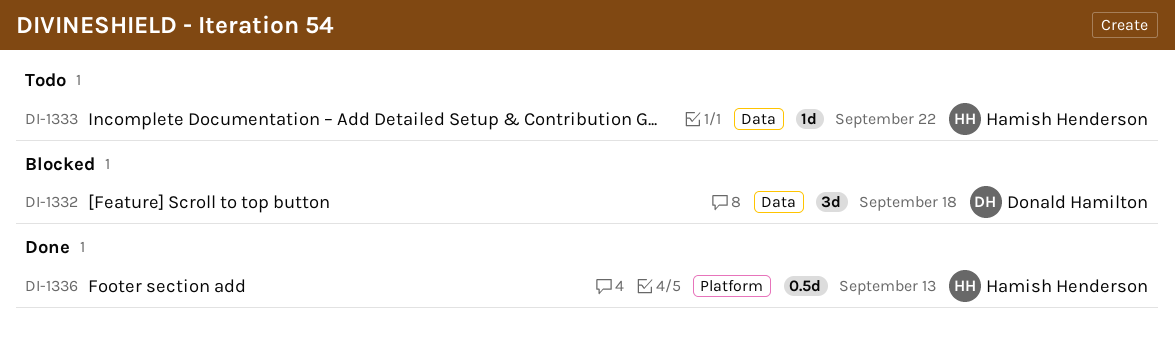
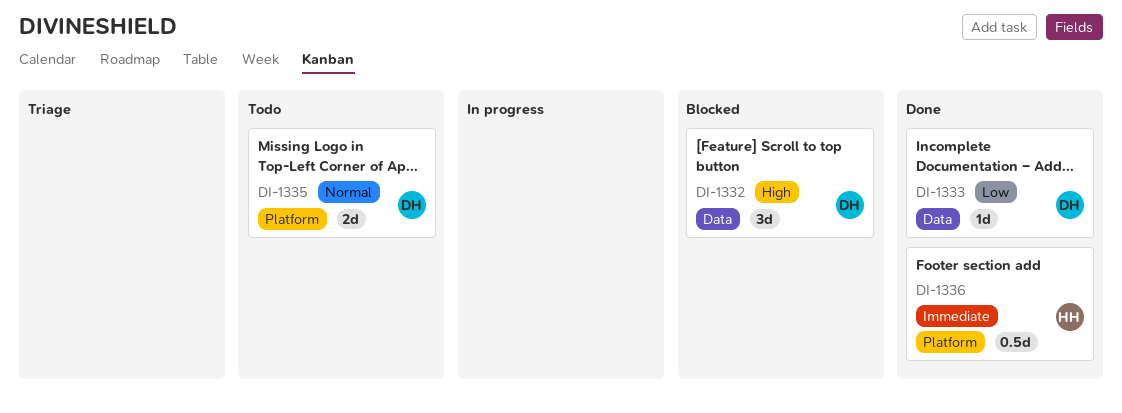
DI-1333, status: Todo -> Done
DI-1333, owner: Hamish Henderson -> Donald Hamilton
DI-1335: none -> present

